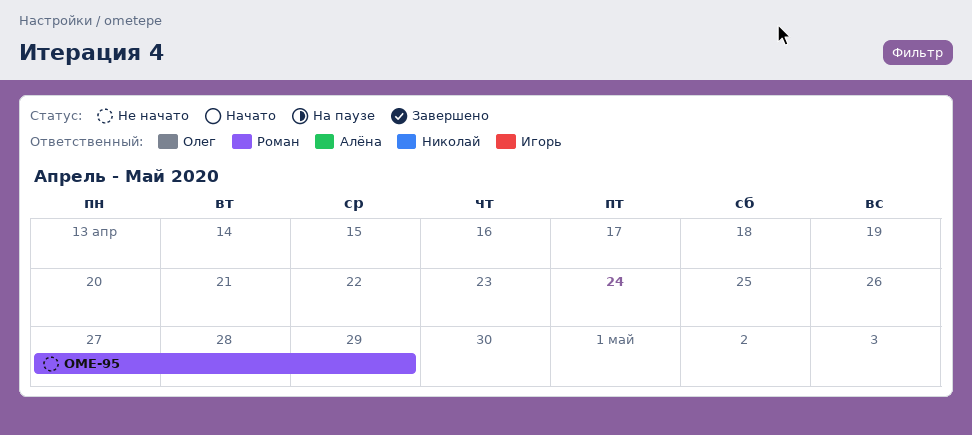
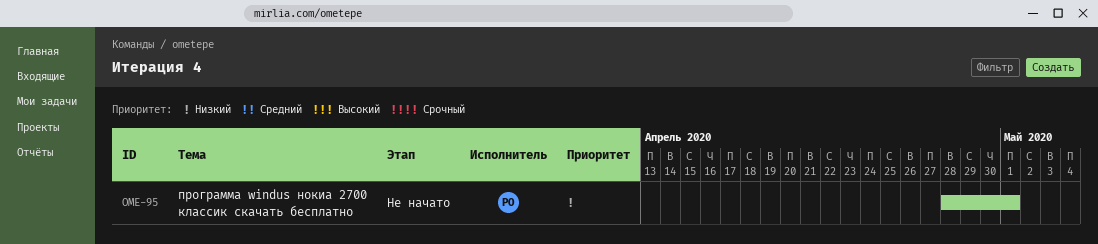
OME-95, start: Apr 27 -> Apr 28
OME-95, due: Apr 29 -> May 1

